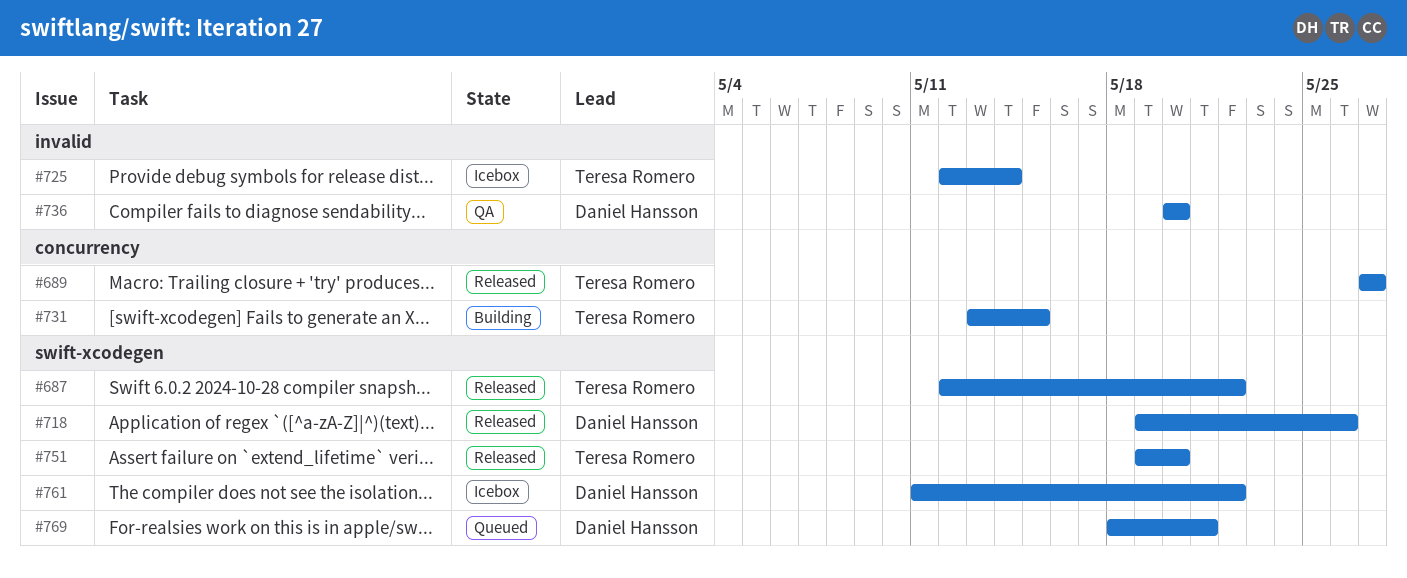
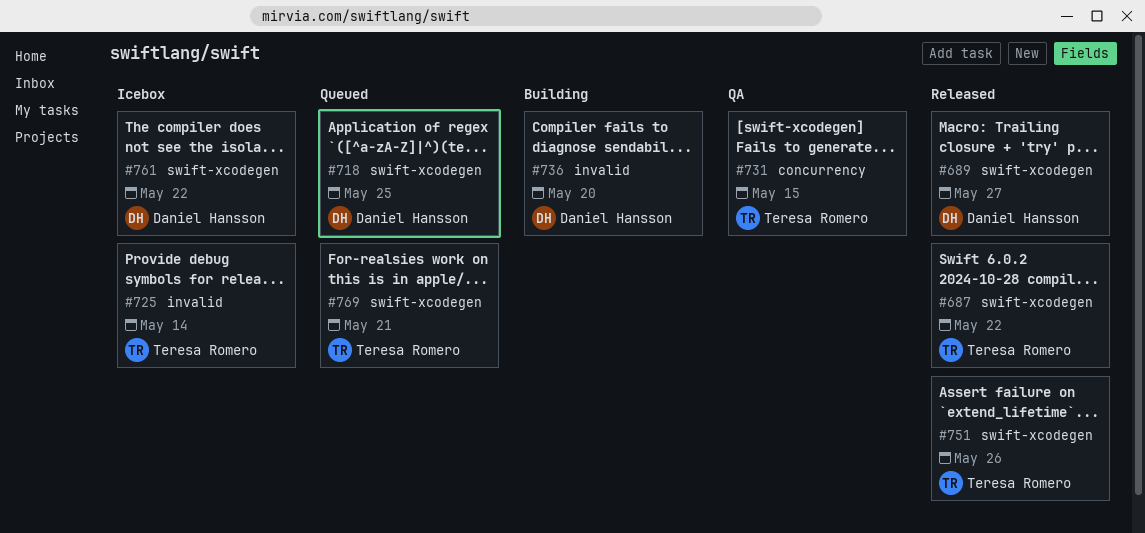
#689, owner: Teresa Romero -> Daniel Hansson
#689, label: concurrency -> swift-xcodegen
#718, status: Released -> Queued
#718, due: May 26 -> May 25
#731, status: Building -> QA
#736, status: QA -> Building
#751, due: May 20 -> May 26
#769, owner: Daniel Hansson -> Teresa Romero

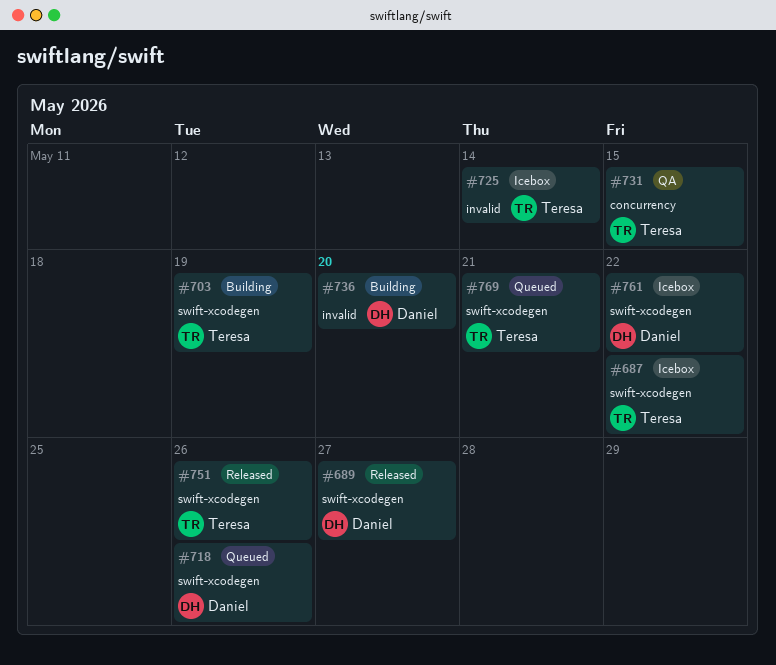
#687, status: Released -> Icebox
#703: none -> present
#718, due: May 25 -> May 26

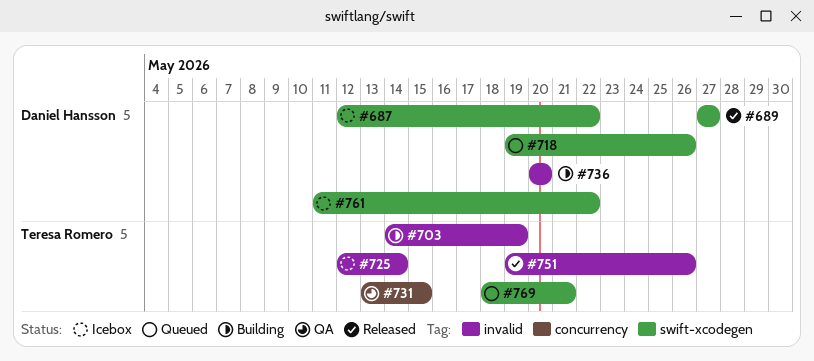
#687, owner: Teresa Romero -> Daniel Hansson
#703, label: swift-xcodegen -> invalid
#751, label: swift-xcodegen -> invalid

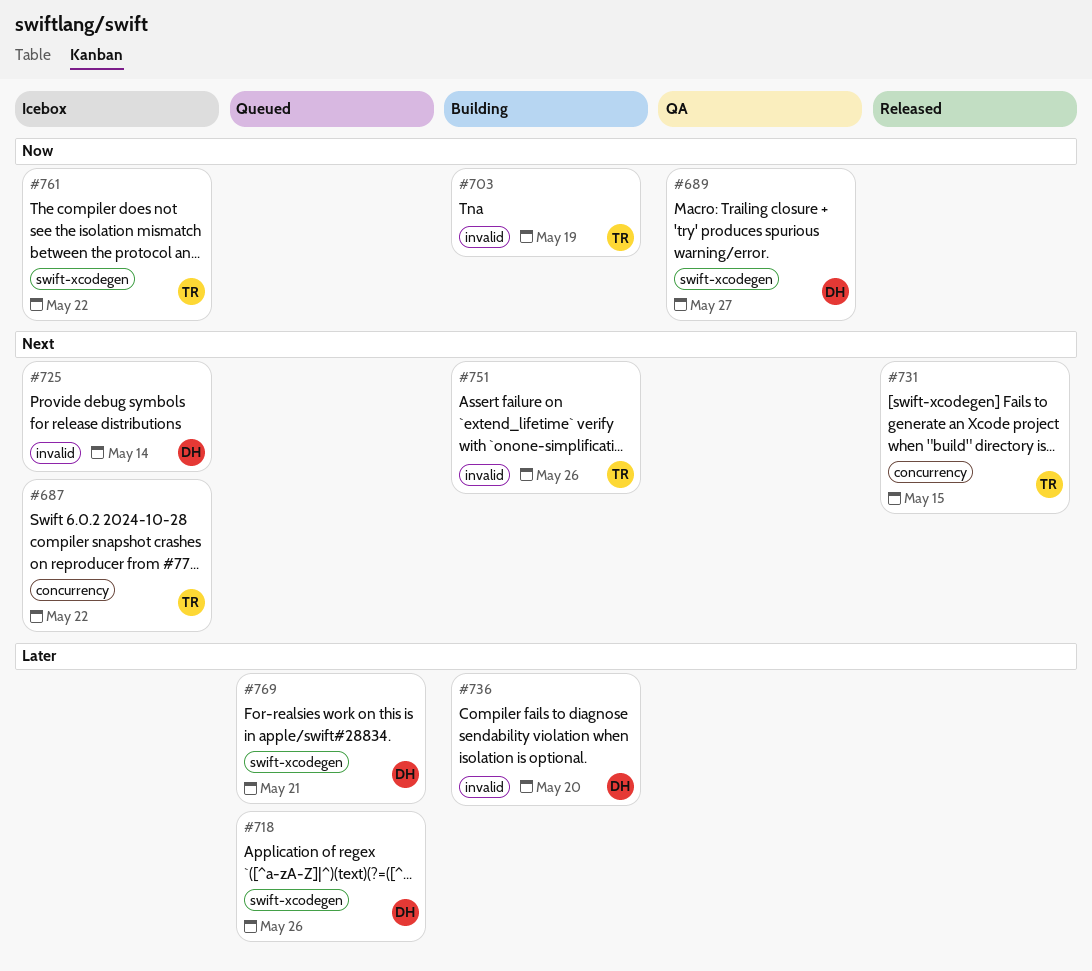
#687, owner: Daniel Hansson -> Teresa Romero
#687, label: swift-xcodegen -> concurrency
#689, status: Released -> QA
#725, owner: Teresa Romero -> Daniel Hansson
#731, status: QA -> Released
#751, status: Released -> Building
#761, owner: Daniel Hansson -> Teresa Romero
#769, owner: Teresa Romero -> Daniel Hansson

